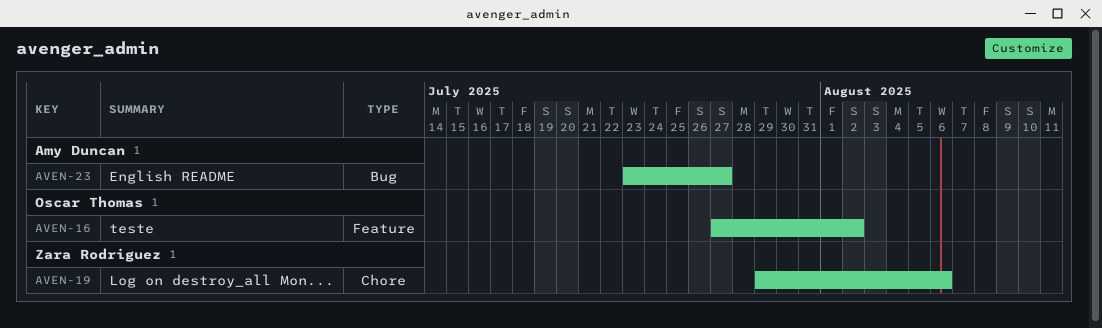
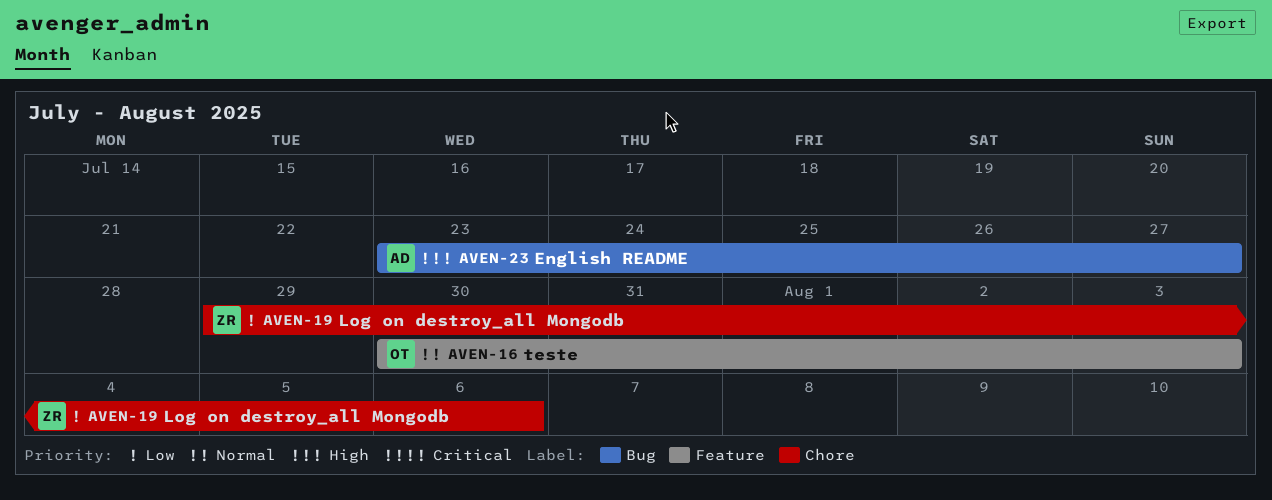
AVEN-16, start: Jul 27 -> Jul 30
AVEN-16, due: Aug 2 -> Aug 3

